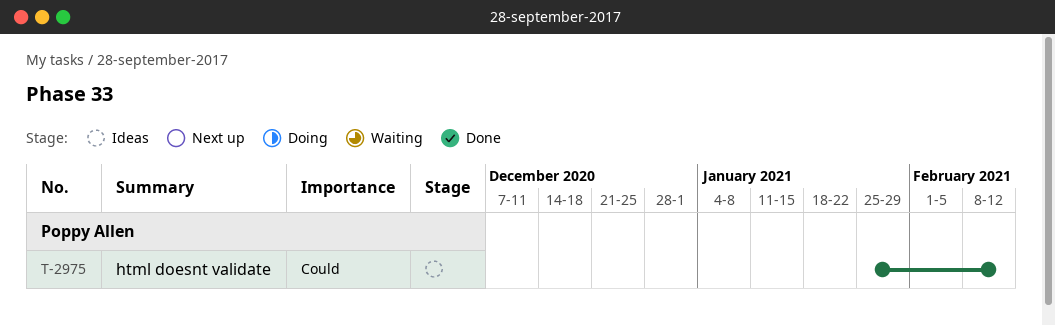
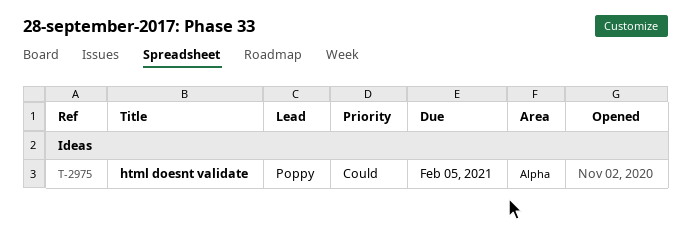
T-2975, due: Feb 12 -> Feb 5

